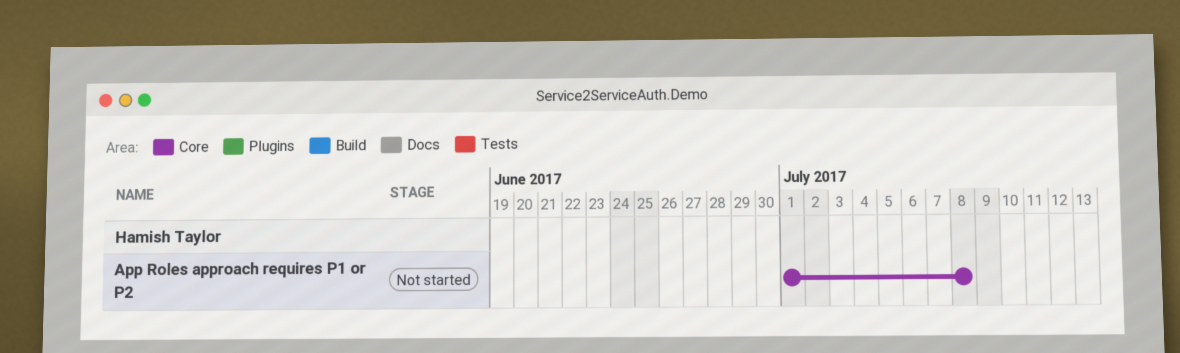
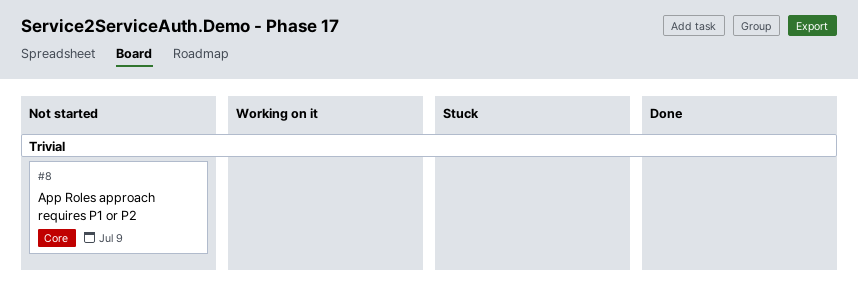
App Roles approach requires P1 or P2, due: Jul 8 -> Jul 9

